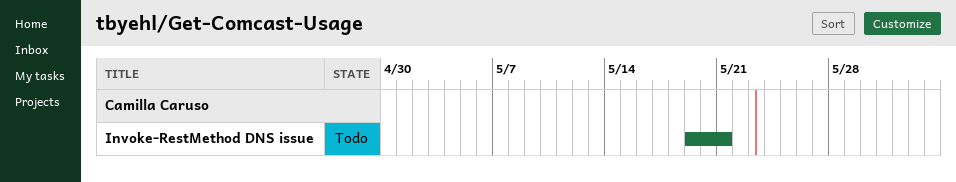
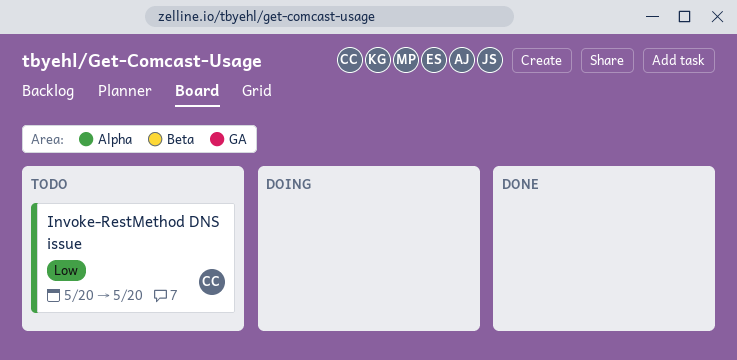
Invoke-RestMethod DNS issue, start: May 19 -> May 20
Invoke-RestMethod DNS issue, due: May 21 -> May 20

